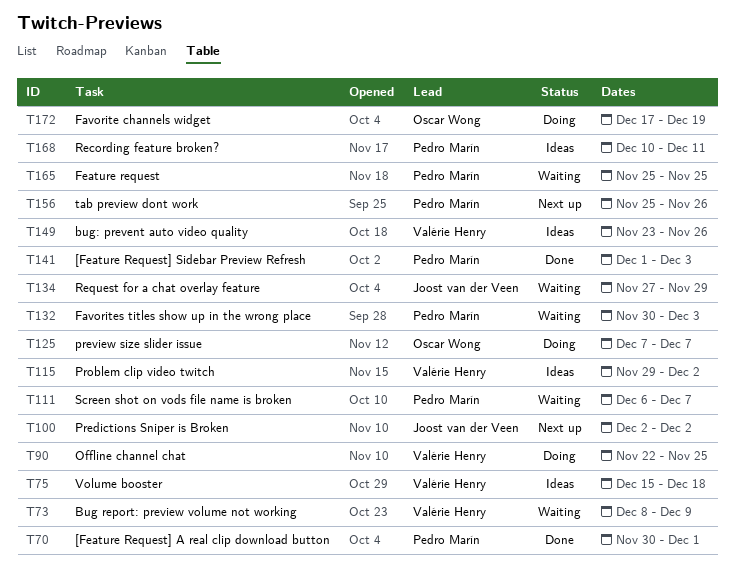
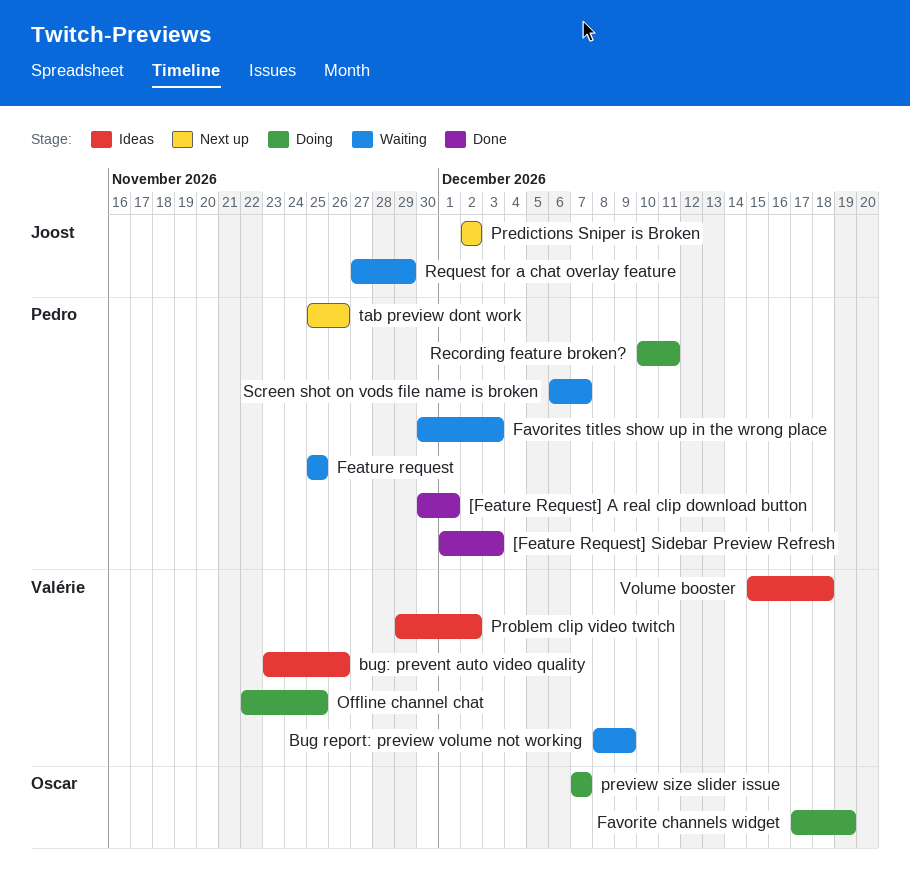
Recording feature broken?, status: Ideas -> Doing

